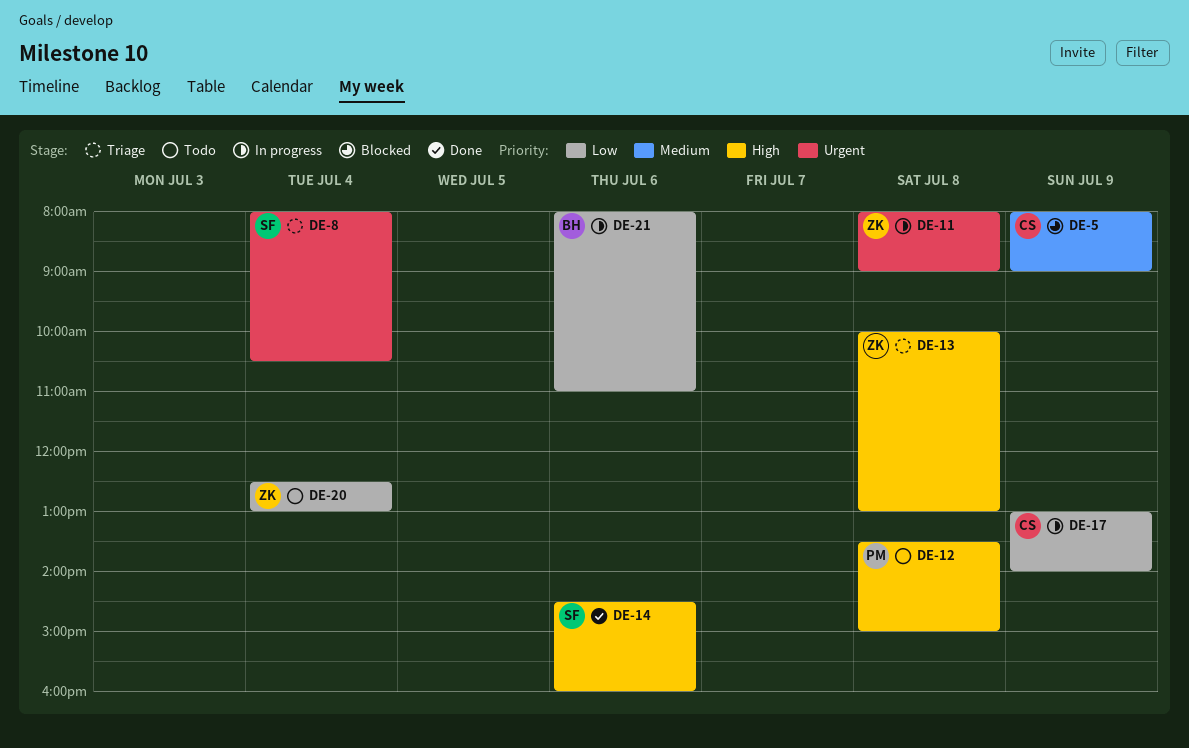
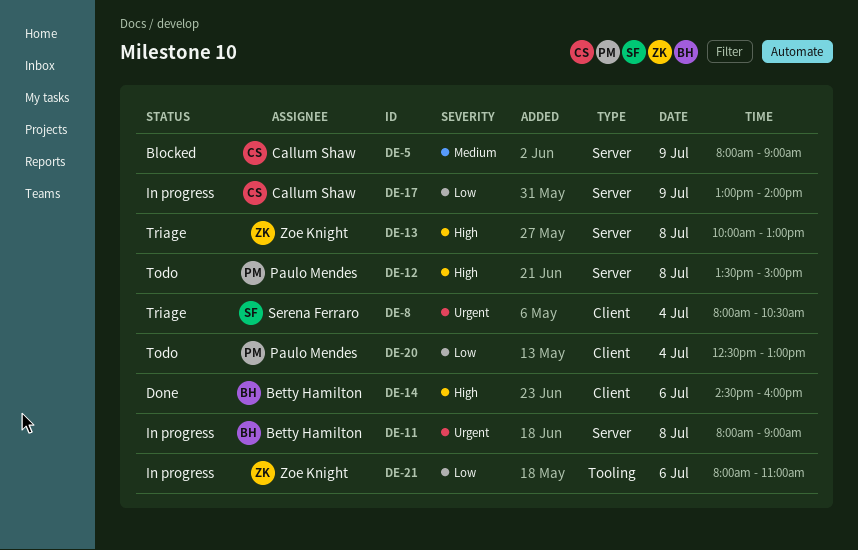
DE-11, owner: Zoe Knight -> Betty Hamilton
DE-14, owner: Serena Ferraro -> Betty Hamilton
DE-20, owner: Zoe Knight -> Paulo Mendes
DE-21, owner: Betty Hamilton -> Zoe Knight

